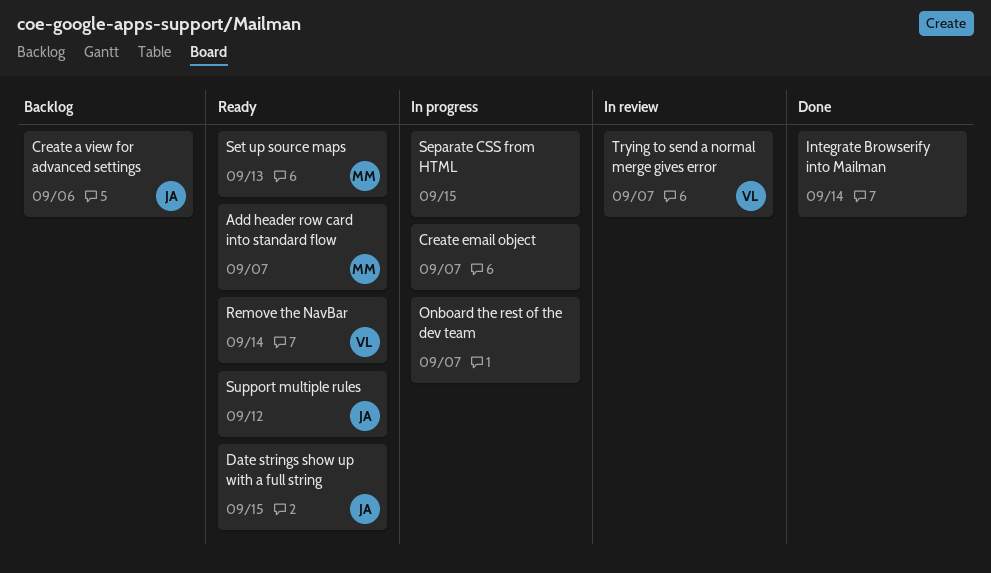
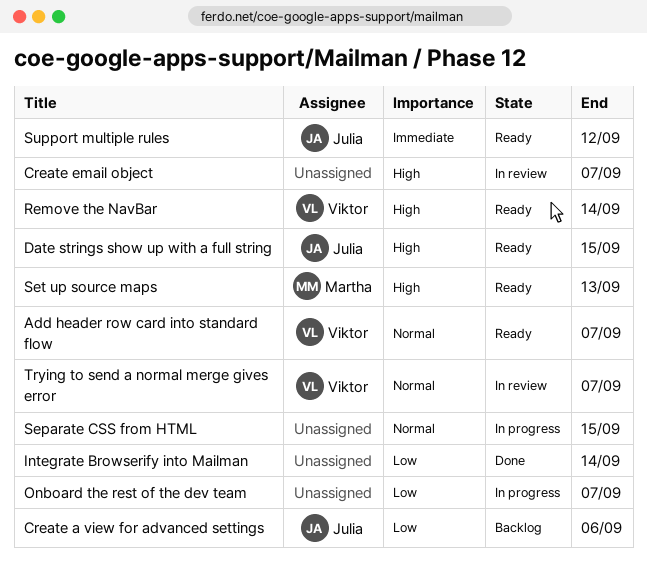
Add header row card into standard flow, owner: Martha -> Viktor
Create email object, status: In progress -> In review

